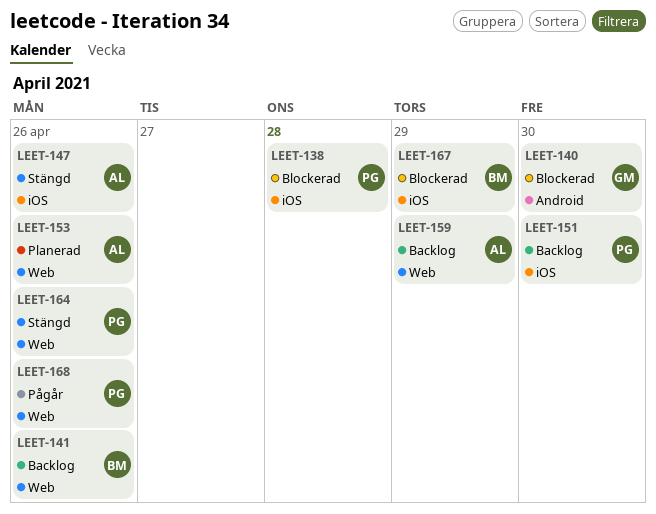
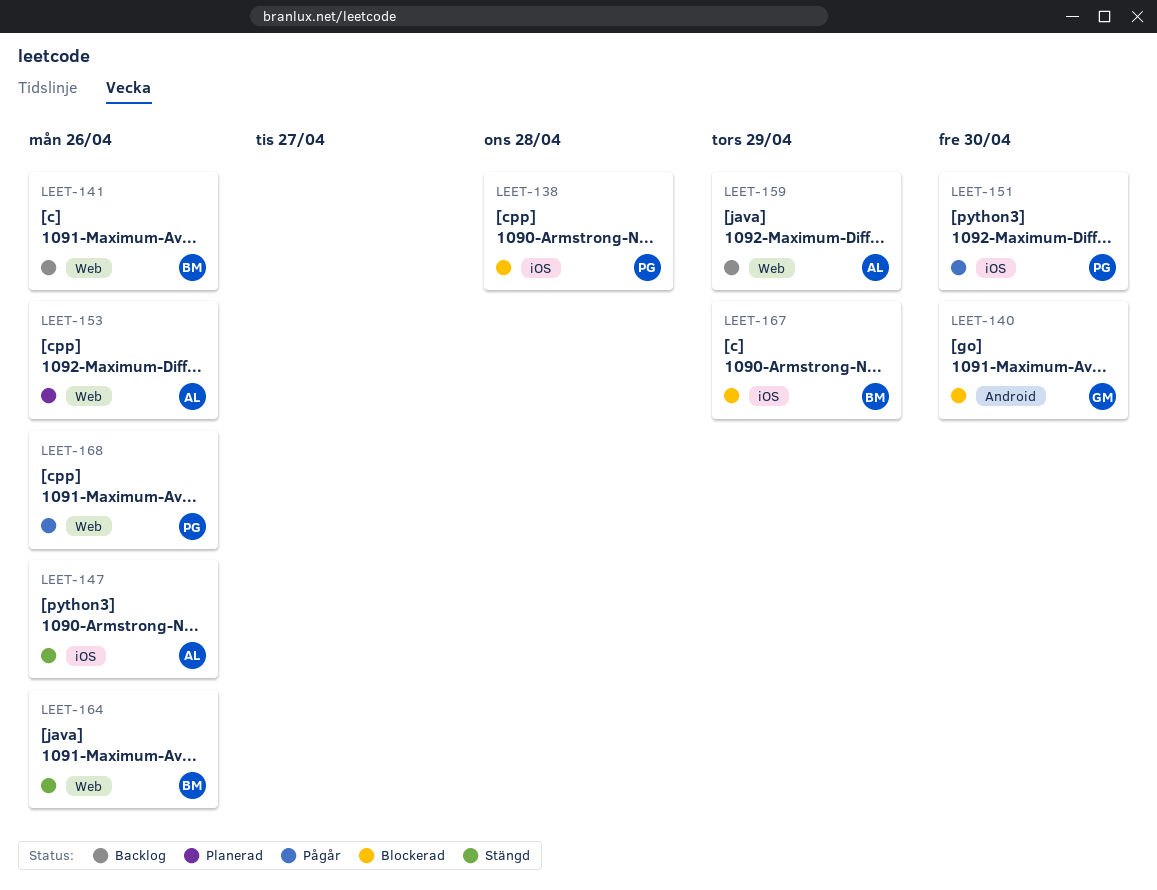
LEET-151, status: Backlog -> Pågår
LEET-164, owner: PG -> BM

